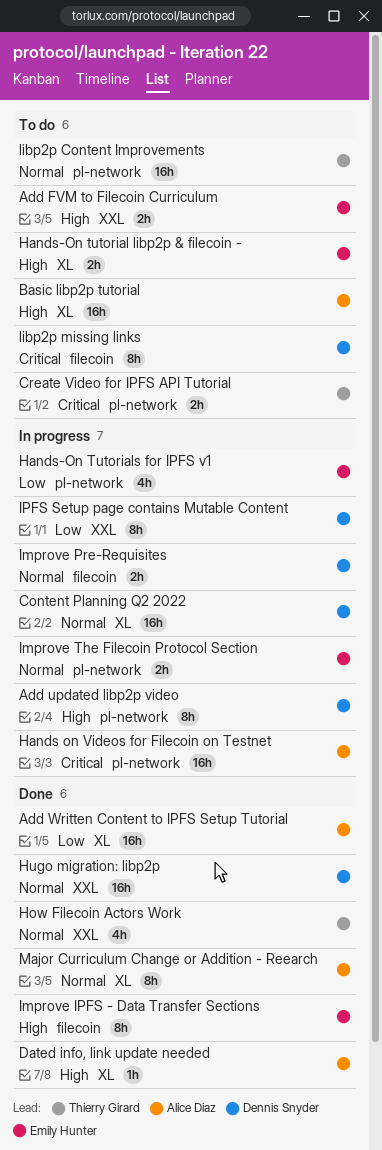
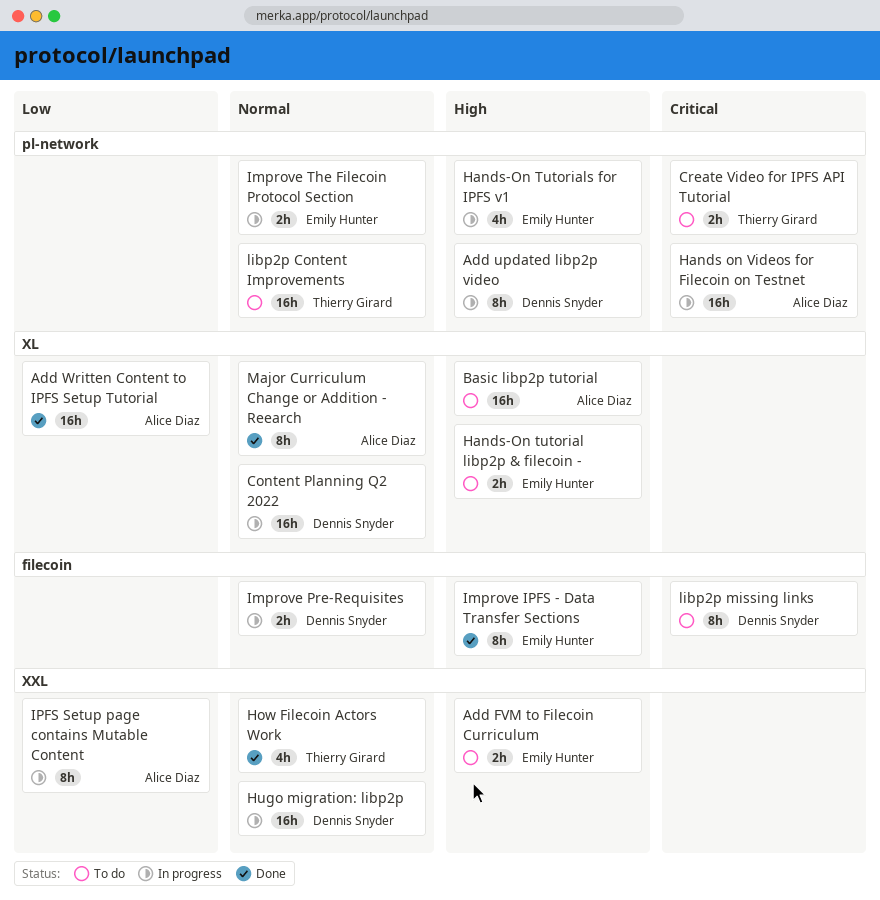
Dated info, link update needed: present -> none
Hands-On Tutorials for IPFS v1, priority: Low -> High
Hugo migration: libp2p, status: Done -> In progress
IPFS Setup page contains Mutable Content, owner: Dennis Snyder -> Alice Diaz

